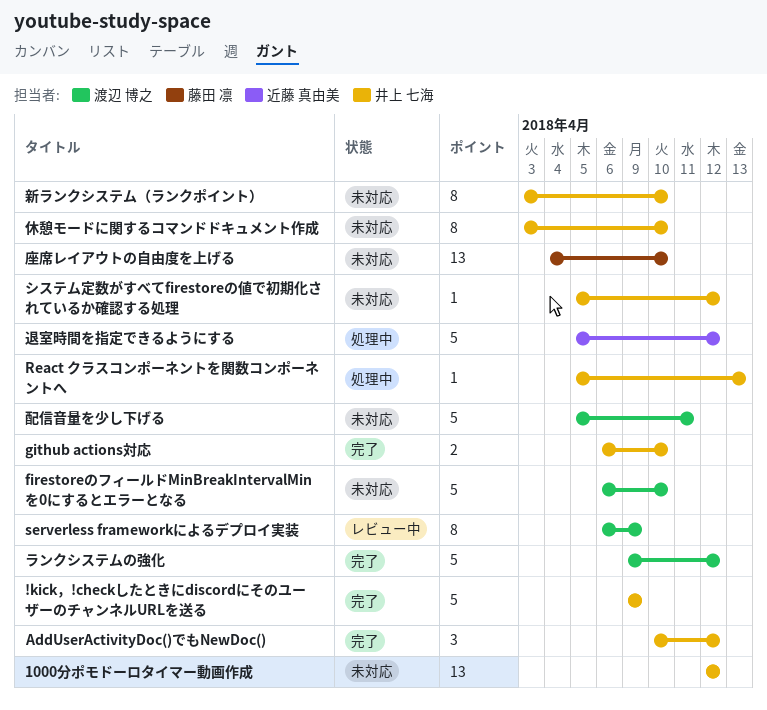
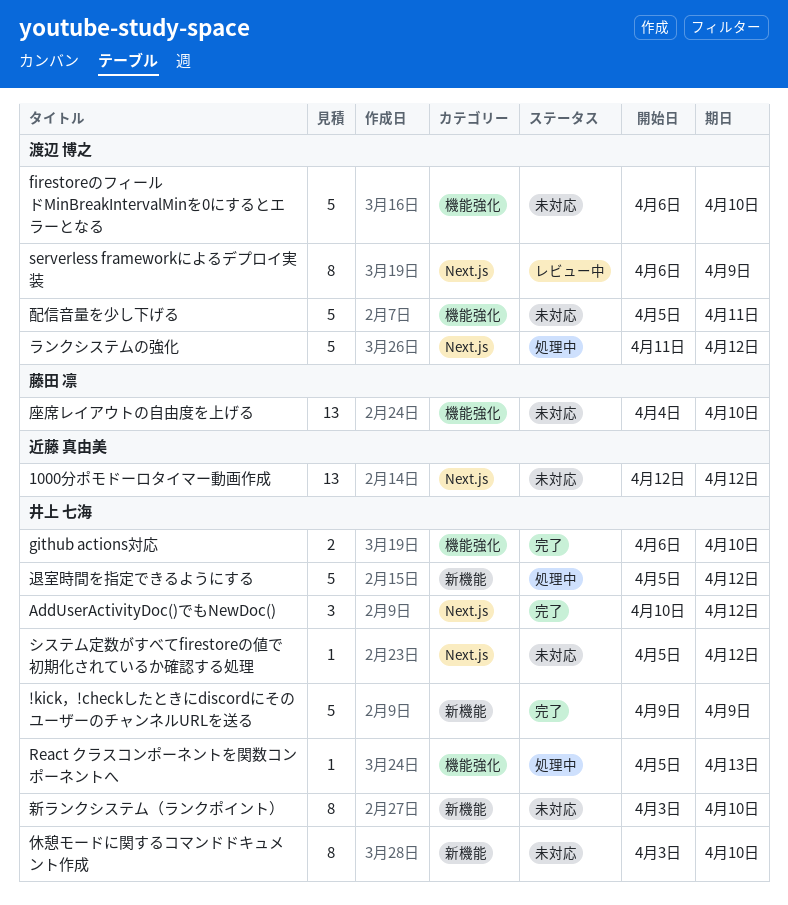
1000分ポモドーロタイマー動画作成, owner: 井上 七海 -> 近藤 真由美
ランクシステムの強化, status: 完了 -> 処理中
ランクシステムの強化, start: Apr 9 -> Apr 11
退室時間を指定できるようにする, owner: 近藤 真由美 -> 井上 七海

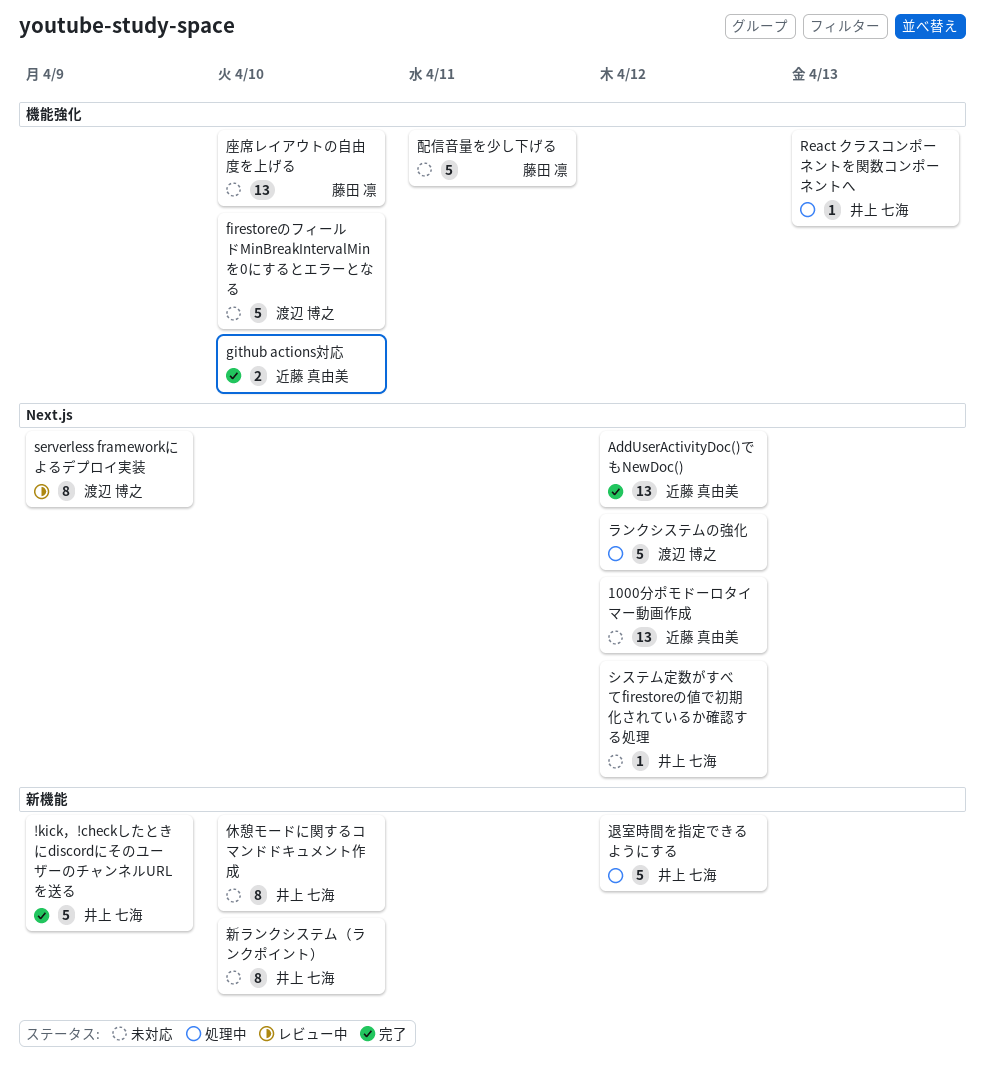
AddUserActivityDoc()でもNewDoc(), owner: 井上 七海 -> 近藤 真由美
AddUserActivityDoc()でもNewDoc(), estimate: 3 -> 13
github actions対応, owner: 井上 七海 -> 近藤 真由美
配信音量を少し下げる, owner: 渡辺 博之 -> 藤田 凛

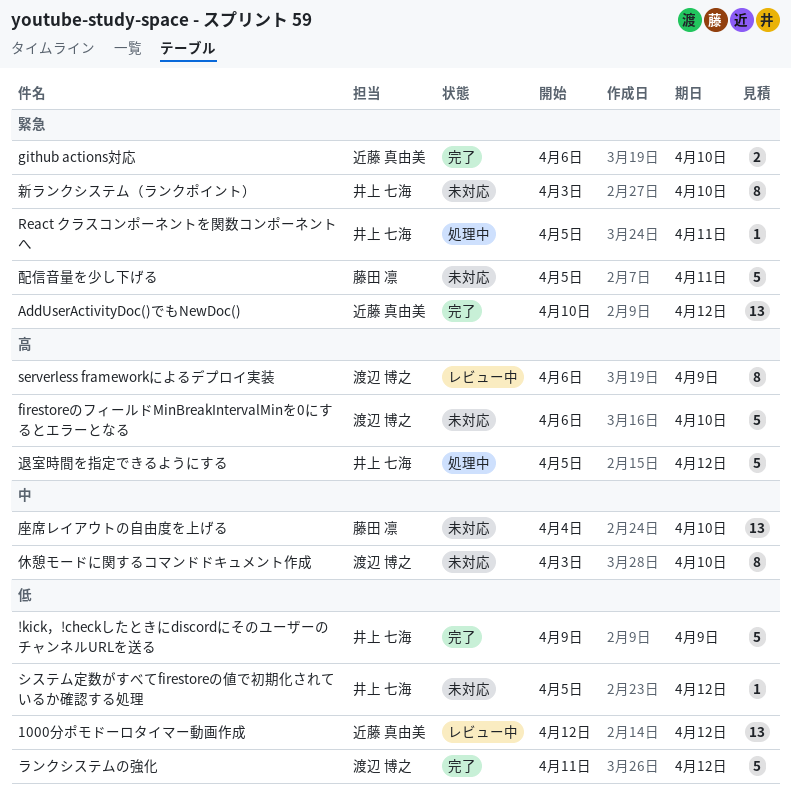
1000分ポモドーロタイマー動画作成, status: 未対応 -> レビュー中
React クラスコンポーネントを関数コンポーネントへ, due: Apr 13 -> Apr 11
ランクシステムの強化, status: 処理中 -> 完了
休憩モードに関するコマンドドキュメント作成, owner: 井上 七海 -> 渡辺 博之

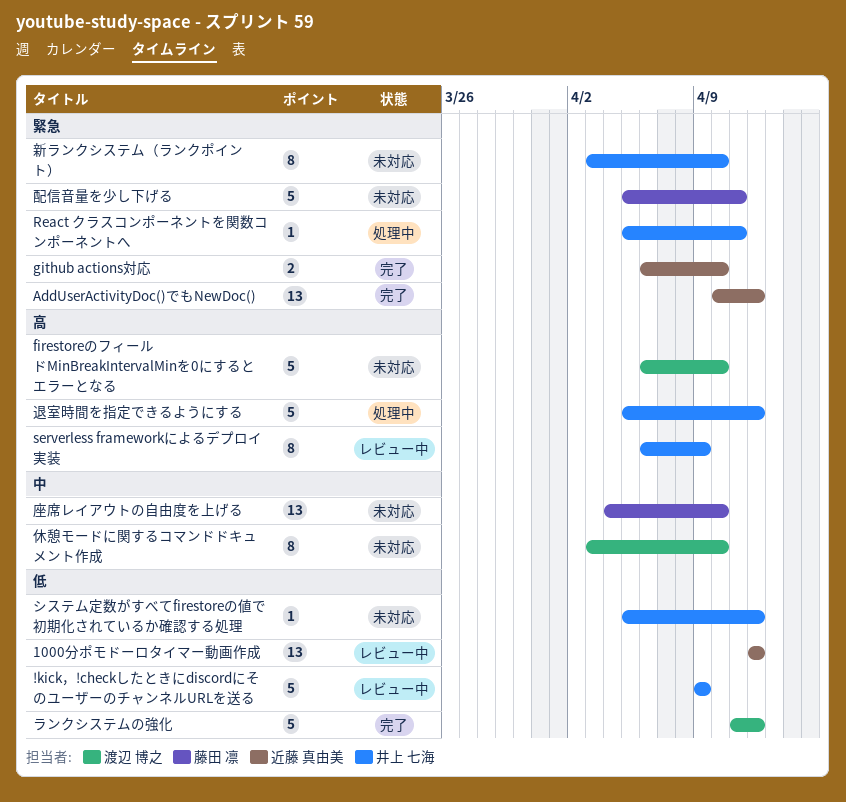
!kick，!checkしたときにdiscordにそのユーザーのチャンネルURLを送る, status: 完了 -> レビュー中
serverless frameworkによるデプロイ実装, owner: 渡辺 博之 -> 井上 七海

